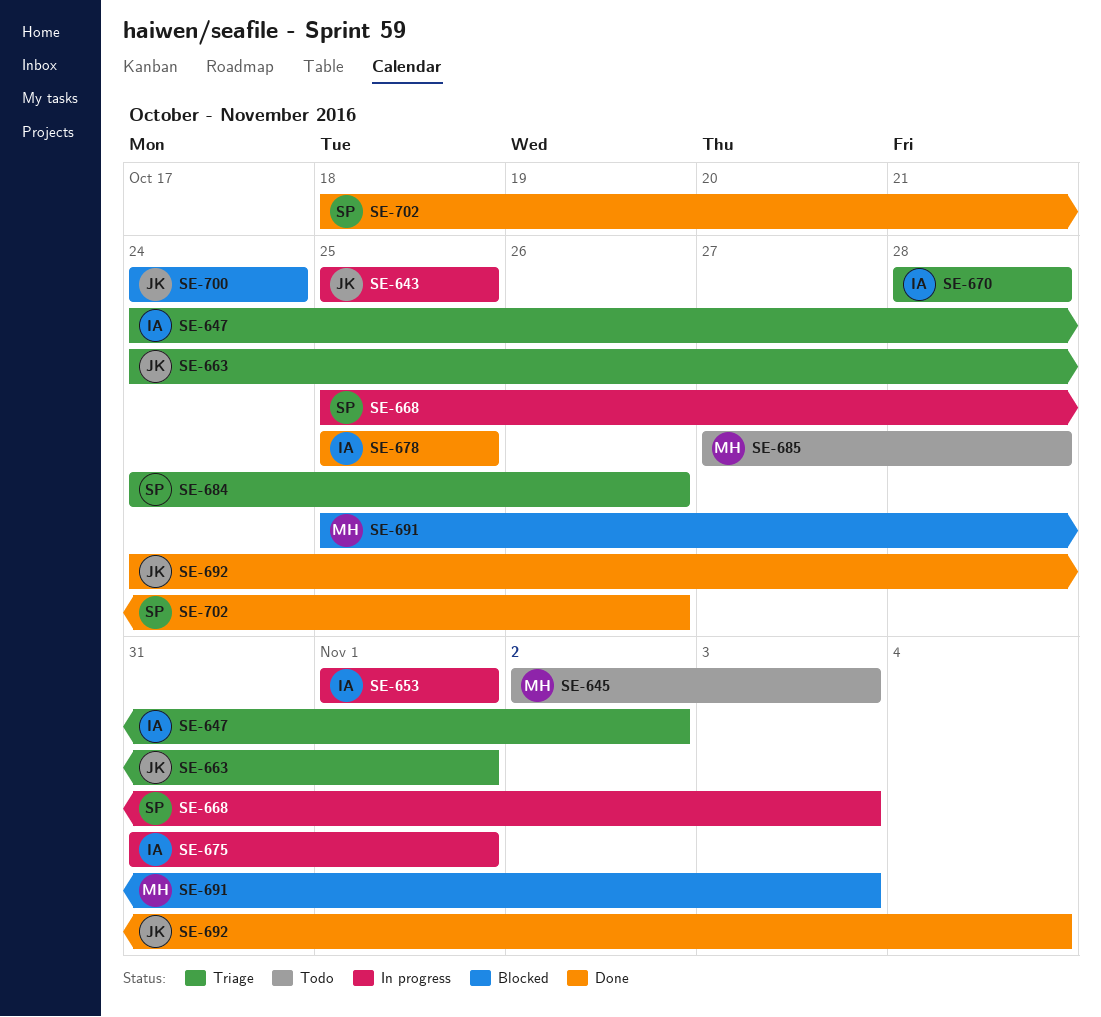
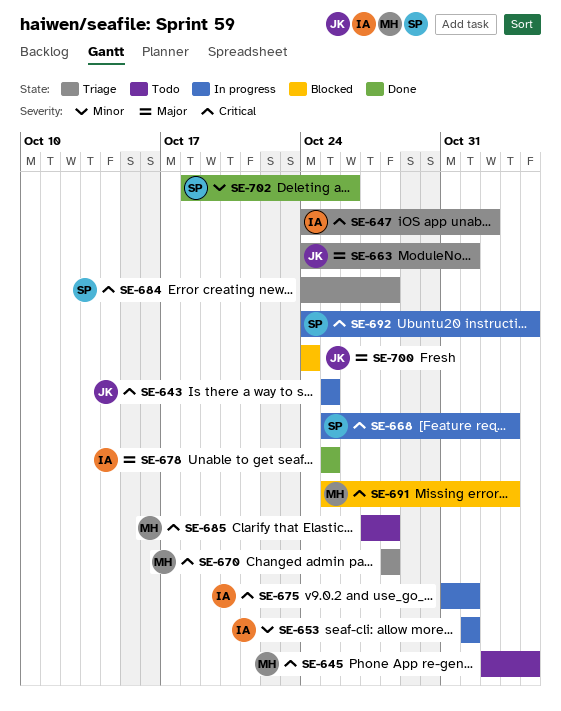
SE-645, due: Nov 3 -> Nov 4
SE-670, owner: IA -> MH
SE-684, due: Oct 26 -> Oct 28
SE-692, status: Done -> In progress
SE-692, owner: JK -> SP

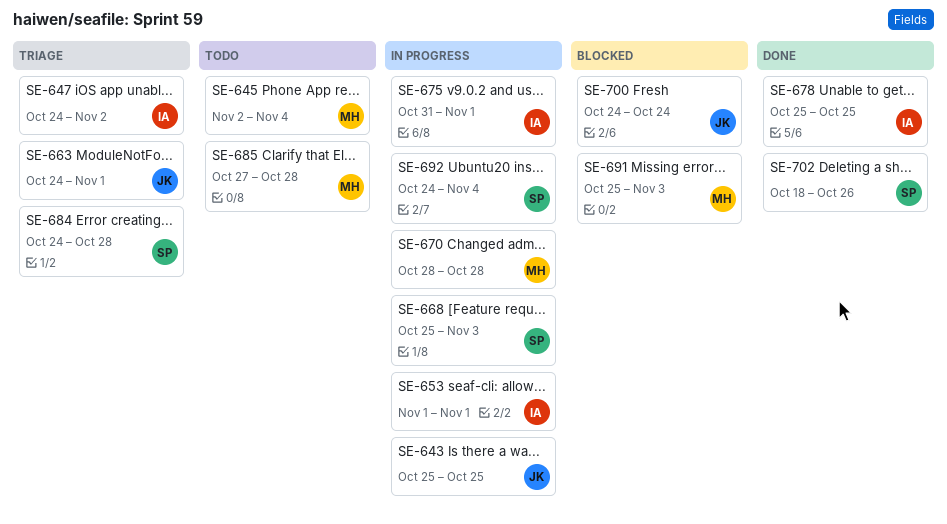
SE-670, status: Triage -> In progress

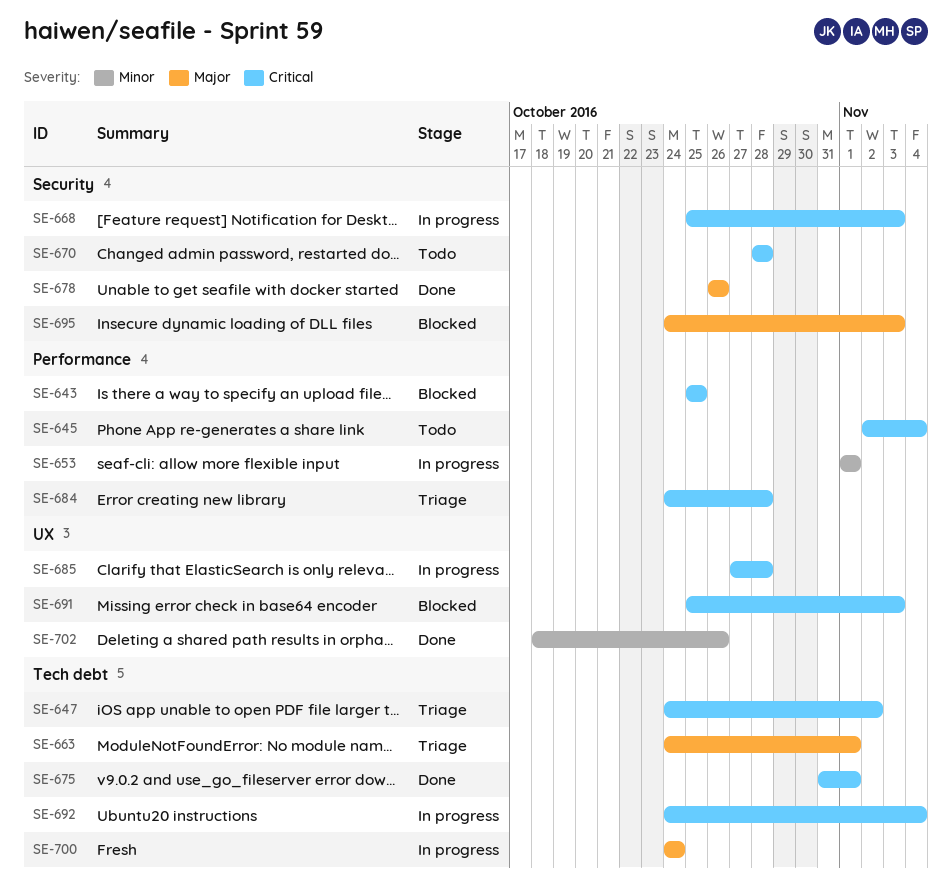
SE-643, status: In progress -> Blocked
SE-670, status: In progress -> Todo
SE-675, status: In progress -> Done
SE-678, start: Oct 25 -> Oct 26
SE-678, due: Oct 25 -> Oct 26
SE-685, status: Todo -> In progress
SE-695: none -> present
SE-700, status: Blocked -> In progress

